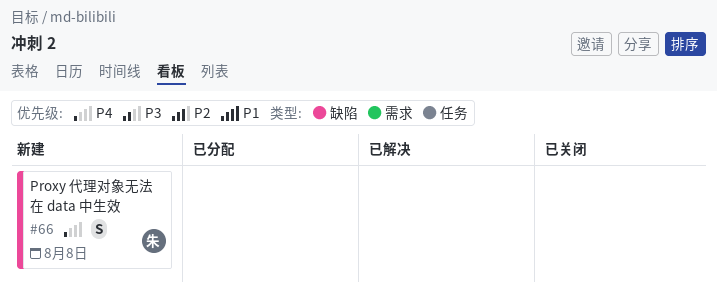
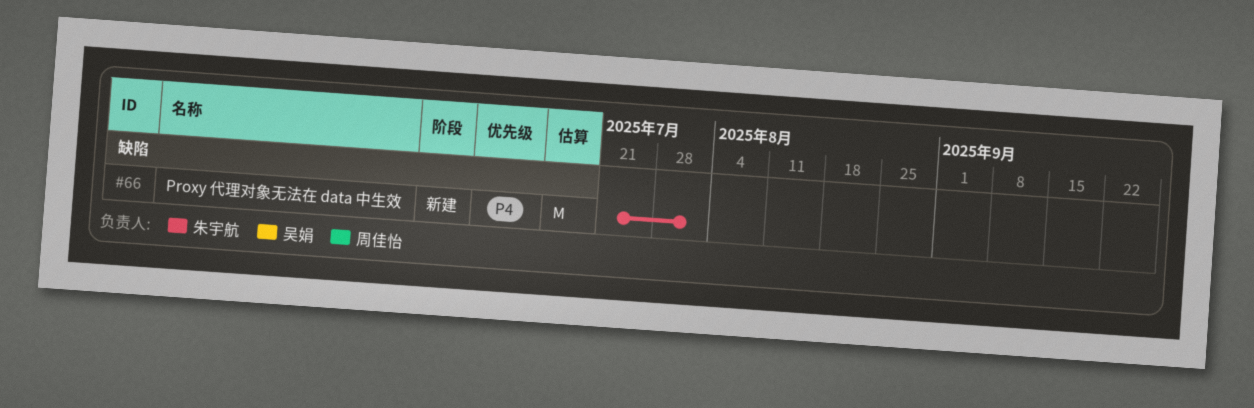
#66, estimate: S -> M
#66, due: Aug 8 -> Aug 1

